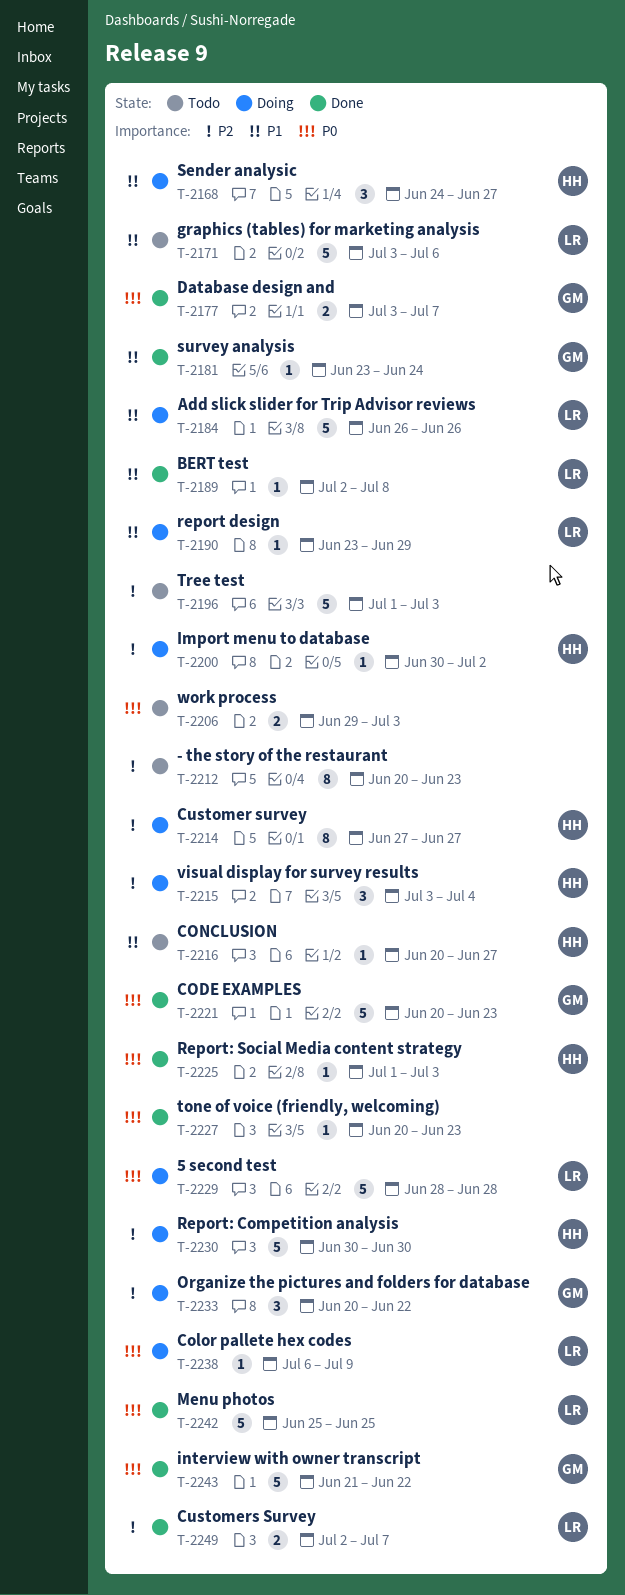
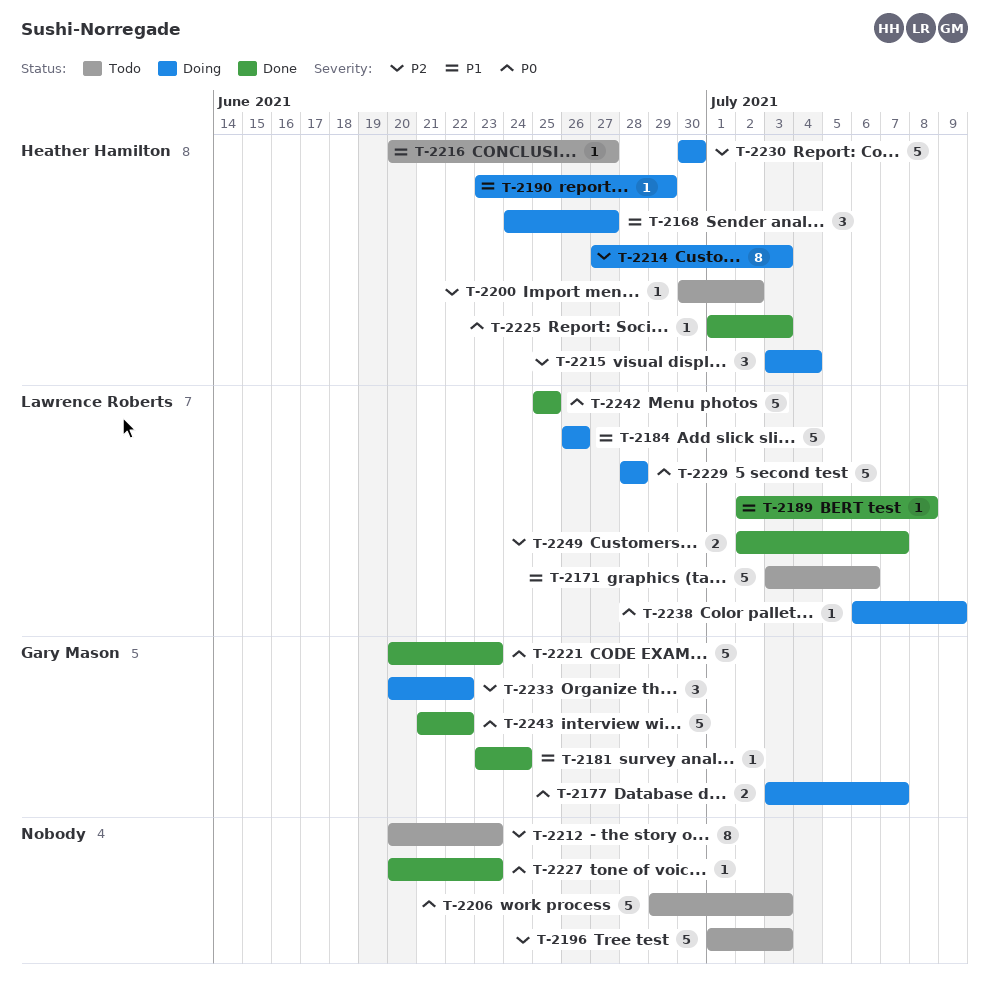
T-2177, status: Done -> Doing
T-2190, owner: Lawrence Roberts -> Heather Hamilton
T-2200, status: Doing -> Todo
T-2206, estimate: 2 -> 5
T-2214, due: Jun 27 -> Jul 3

